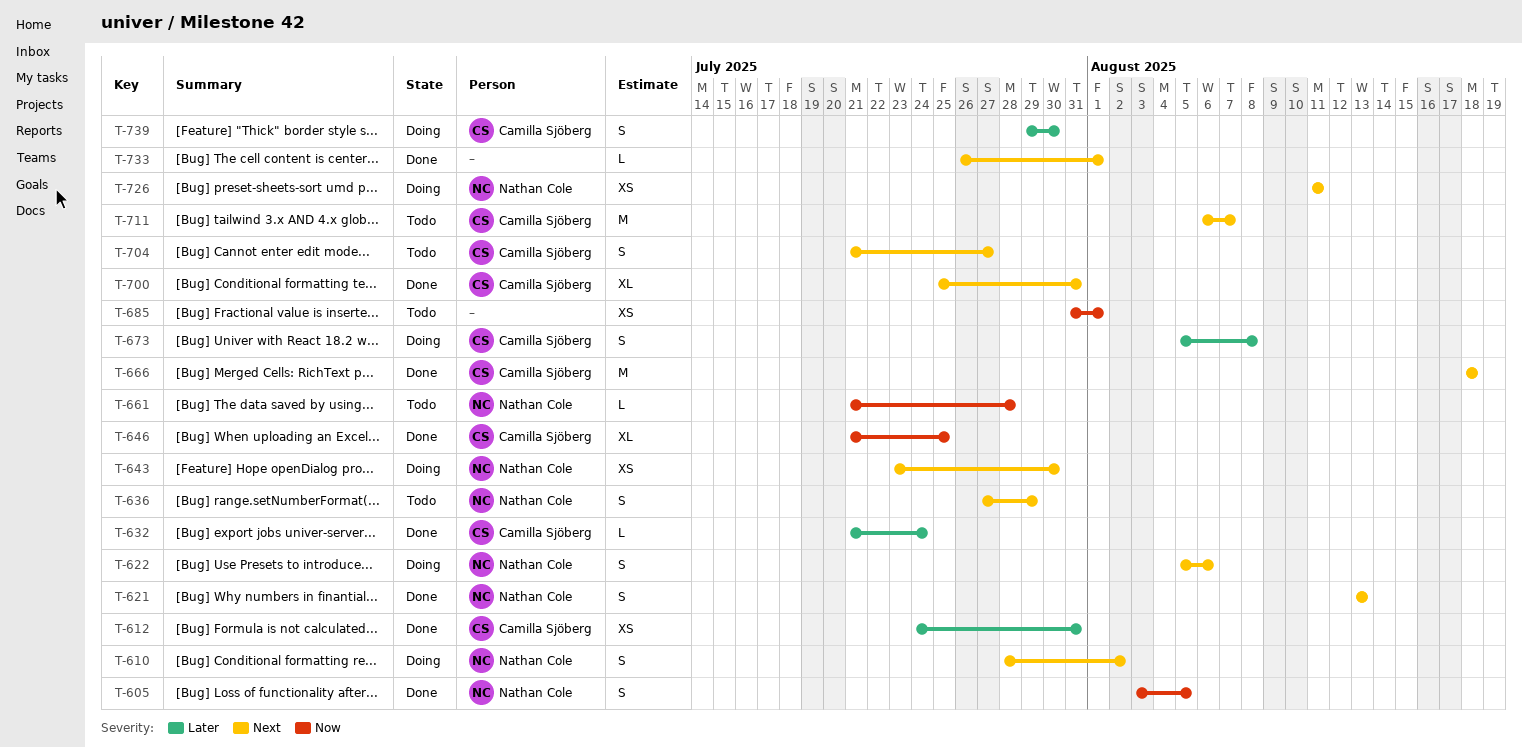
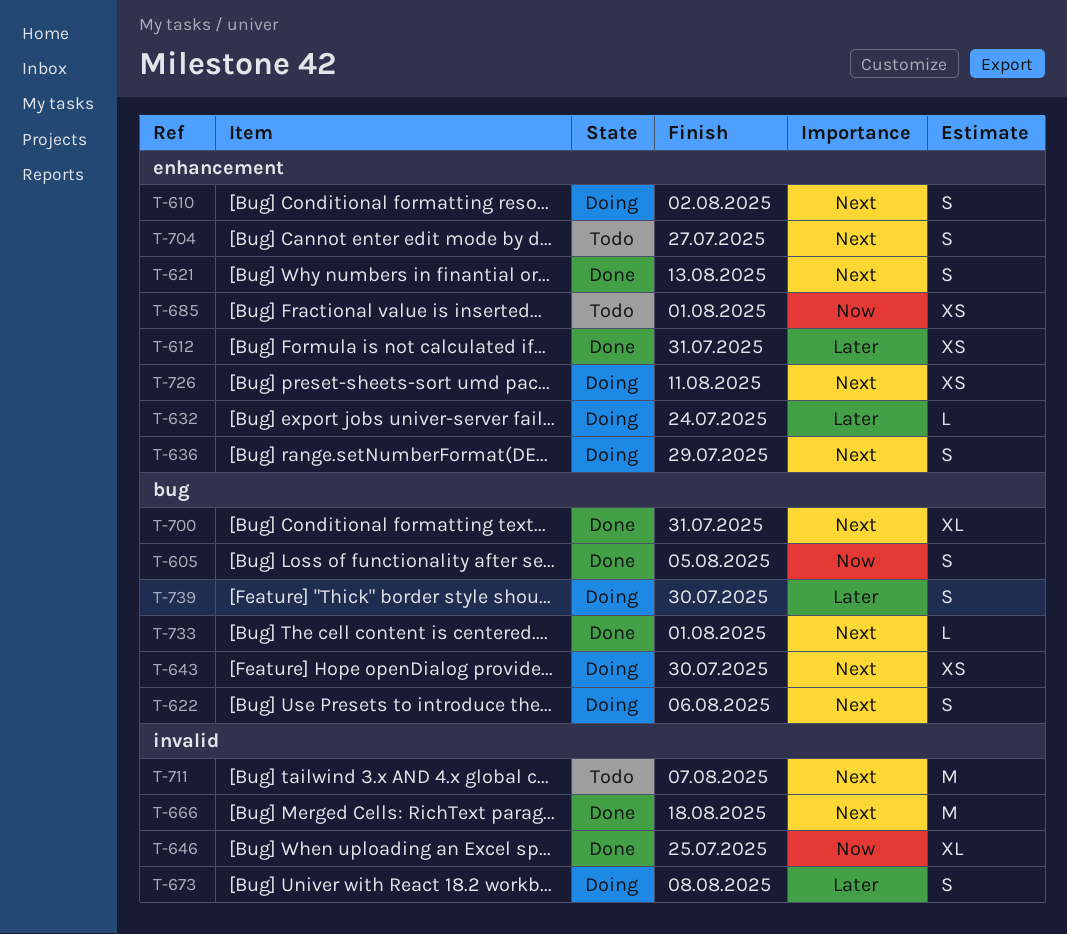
T-632, status: Done -> Doing
T-636, status: Todo -> Doing
T-661: present -> none

